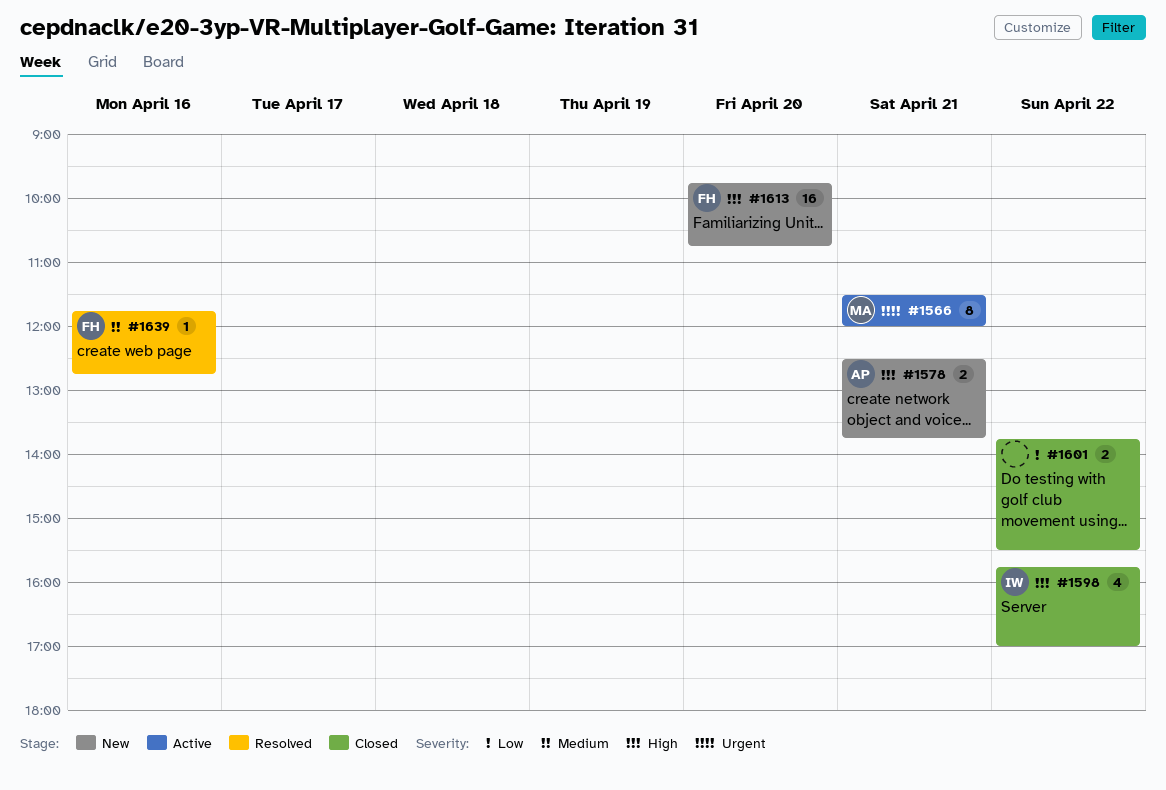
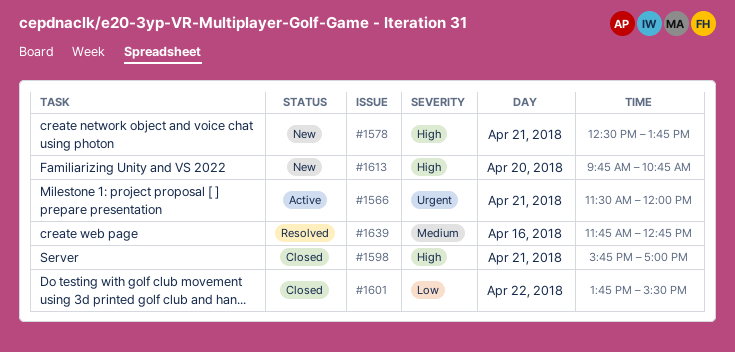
#1598, day: Apr 22 -> Apr 21

